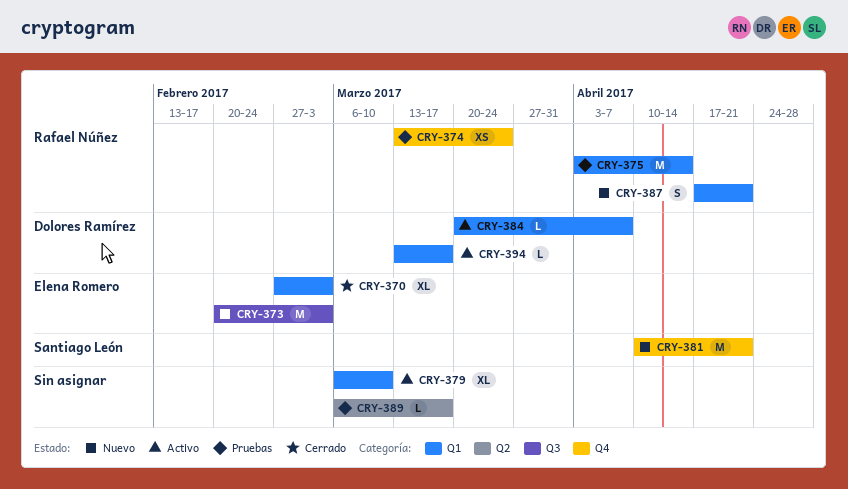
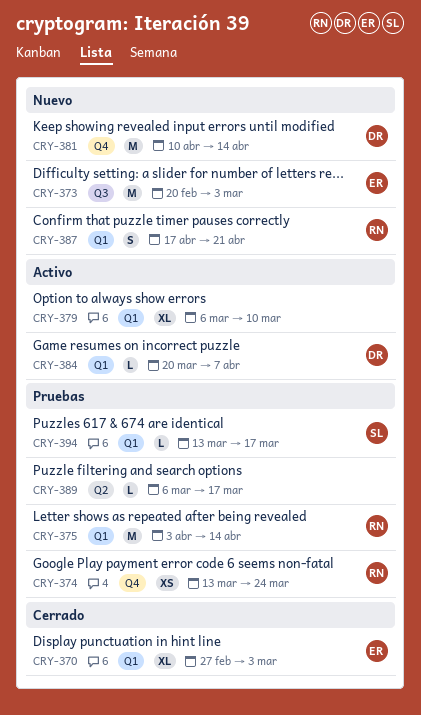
CRY-381, owner: Santiago León -> Dolores Ramírez
CRY-381, due: Apr 21 -> Apr 14
CRY-394, status: Activo -> Pruebas
CRY-394, owner: Dolores Ramírez -> Santiago León

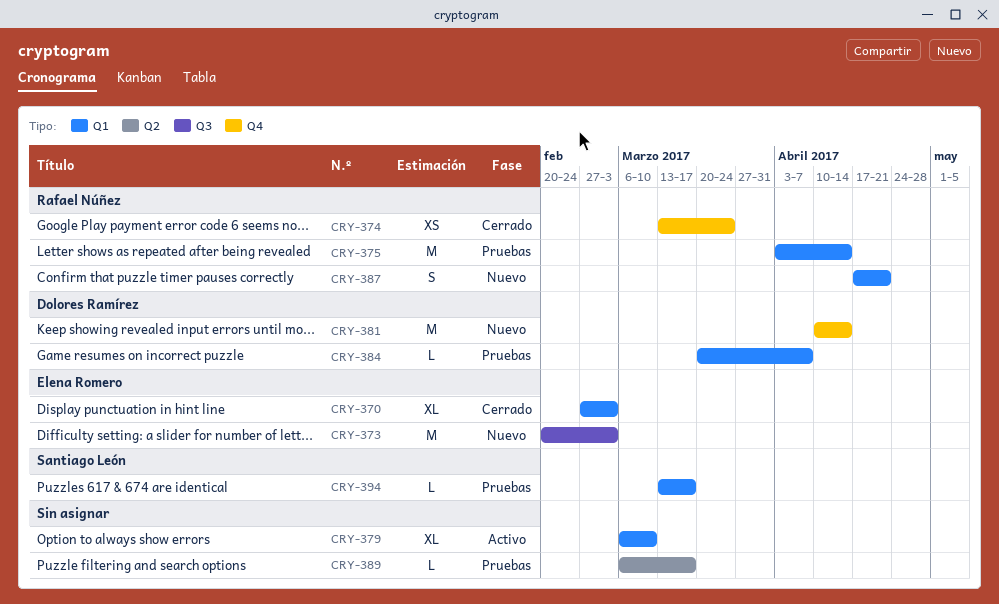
CRY-374, status: Pruebas -> Cerrado
CRY-384, status: Activo -> Pruebas

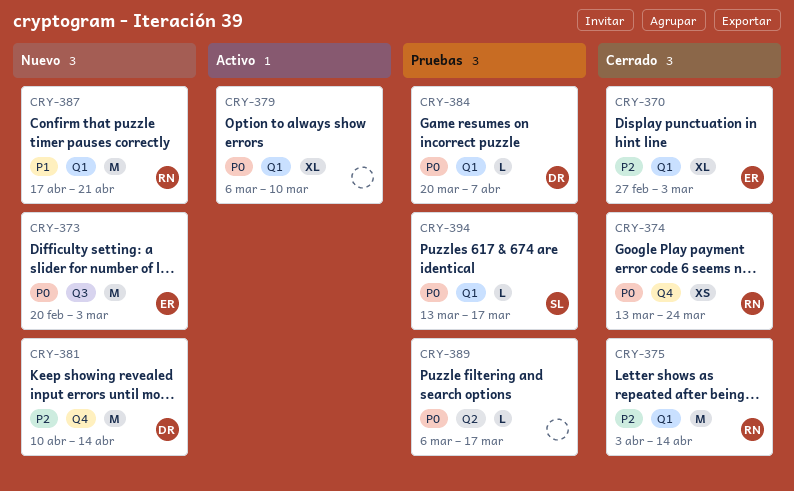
CRY-375, status: Pruebas -> Cerrado
CRY-387, estimate: S -> M

